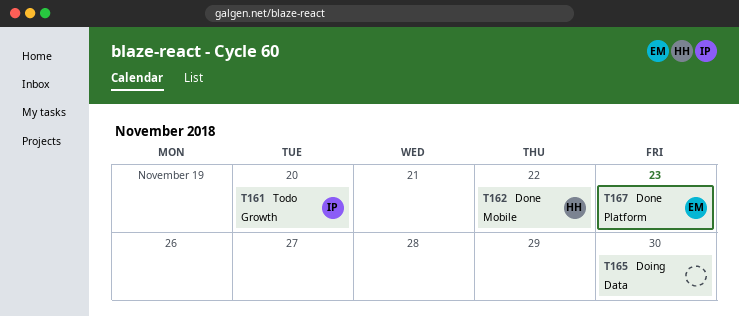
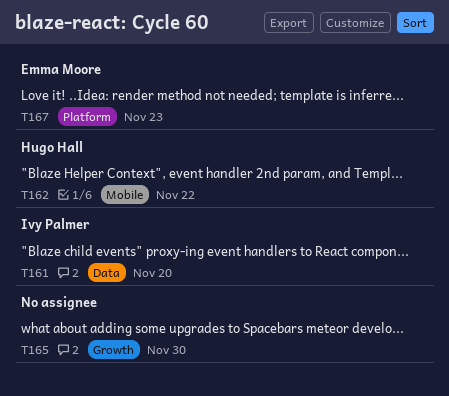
T161, label: Growth -> Data
T165, label: Data -> Growth

